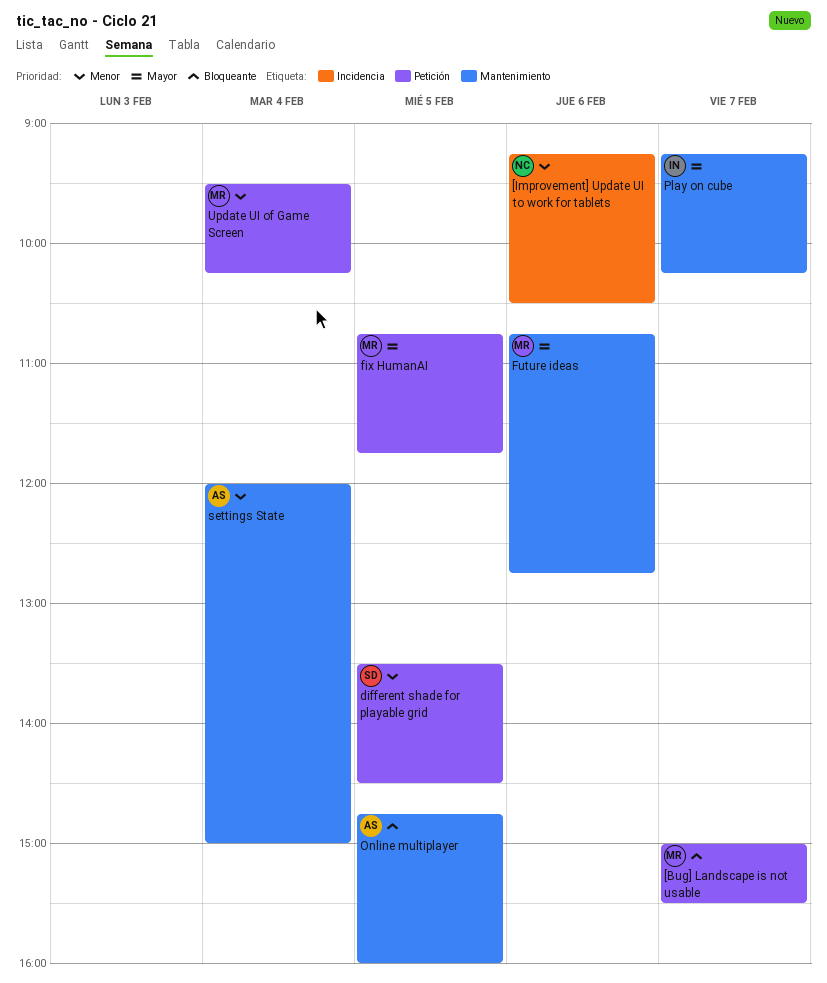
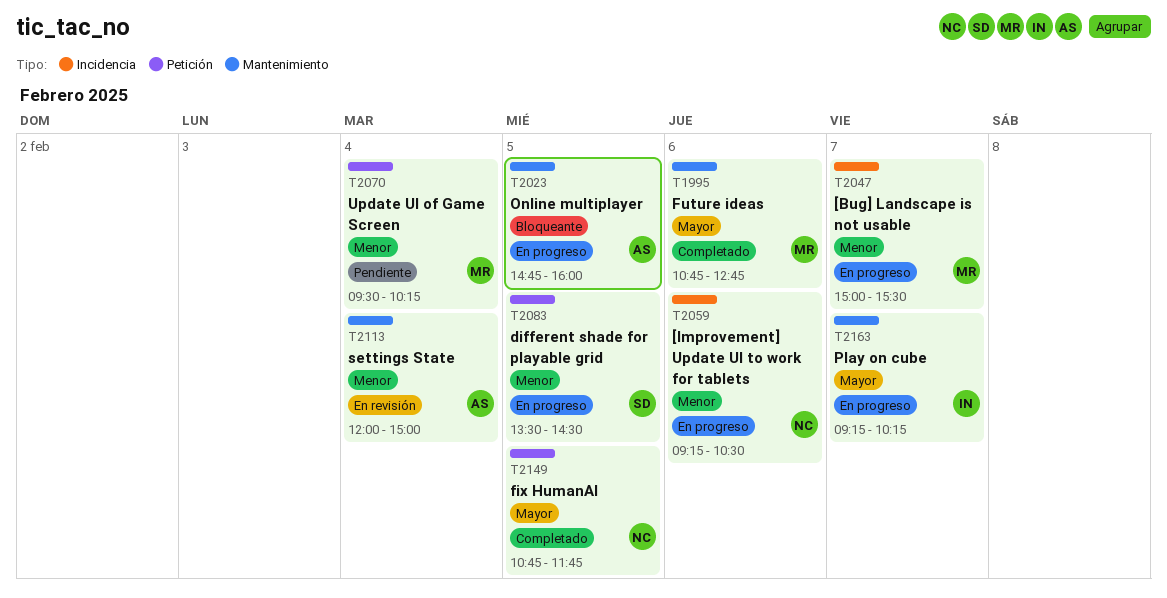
[Bug] Landscape is not usable, priority: Bloqueante -> Menor
[Bug] Landscape is not usable, label: Petición -> Incidencia
fix HumanAI, owner: MR -> NC

